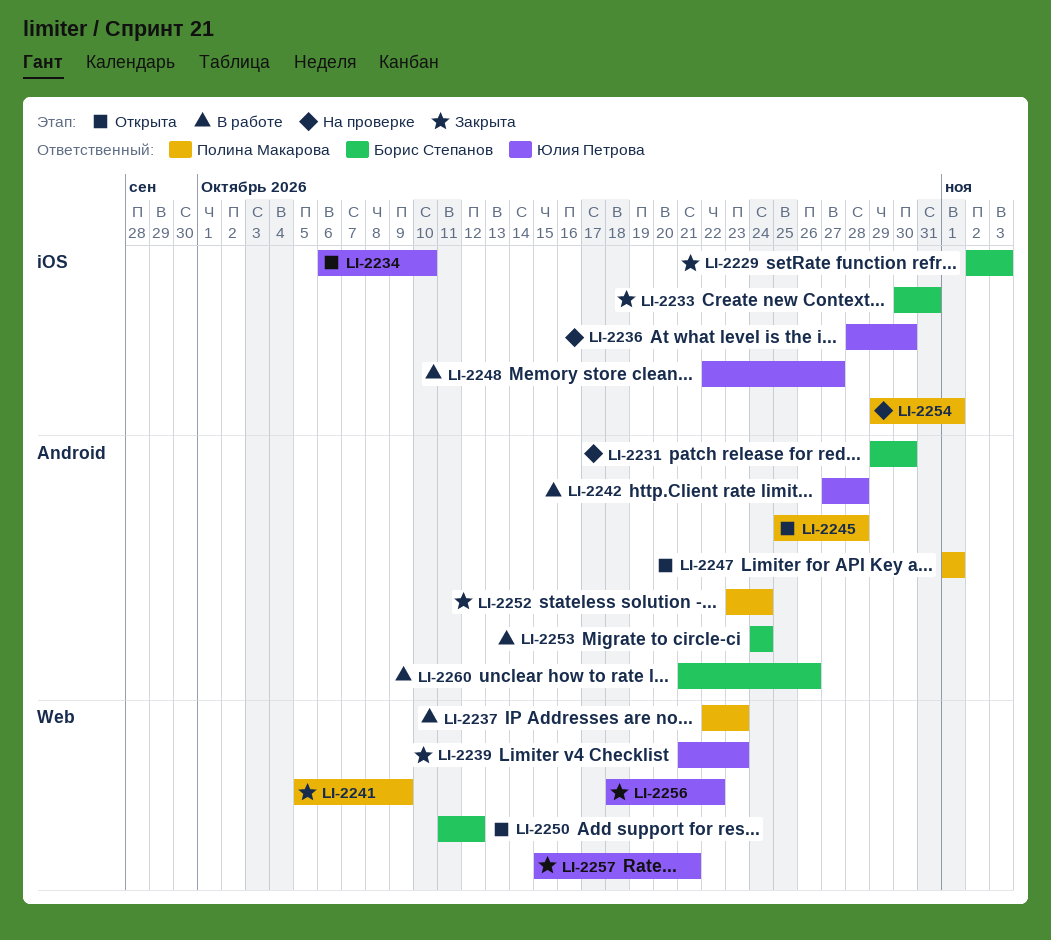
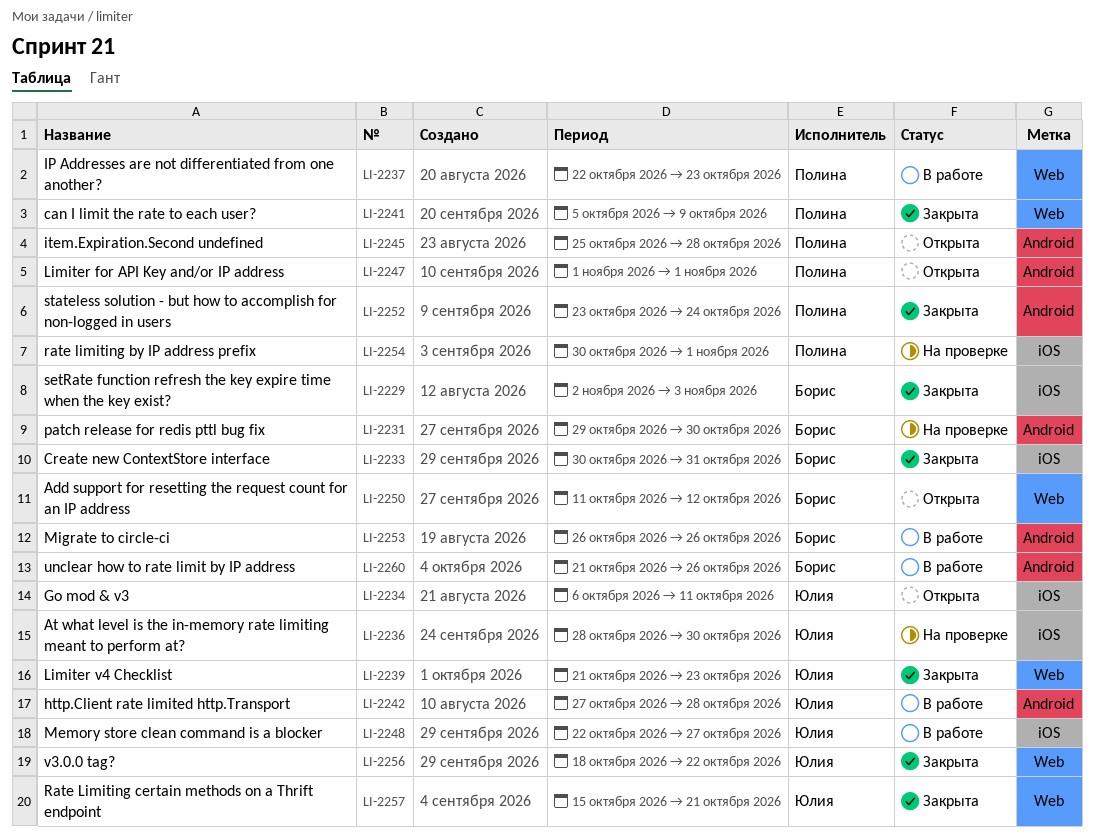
LI-2234, due: Oct 10 -> Oct 11
LI-2253, start: Oct 24 -> Oct 26
LI-2253, due: Oct 24 -> Oct 26
LI-2254, start: Oct 29 -> Oct 30

